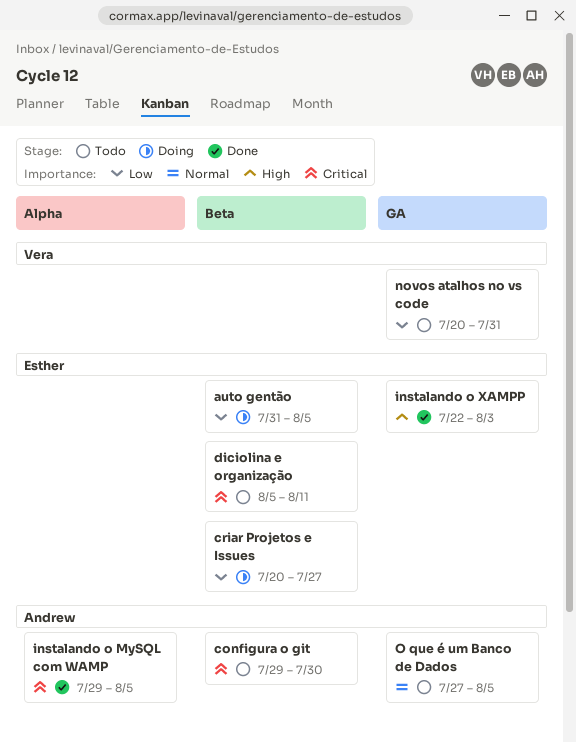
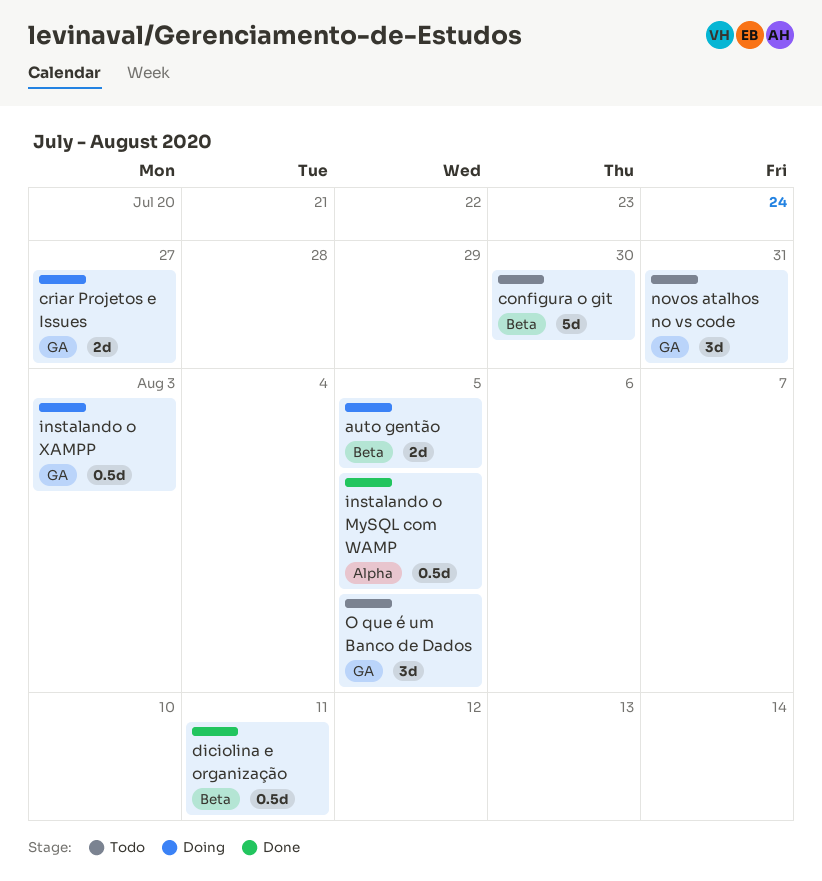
criar Projetos e Issues, label: Beta -> GA
diciolina e organização, status: Todo -> Done
instalando o XAMPP, status: Done -> Doing

